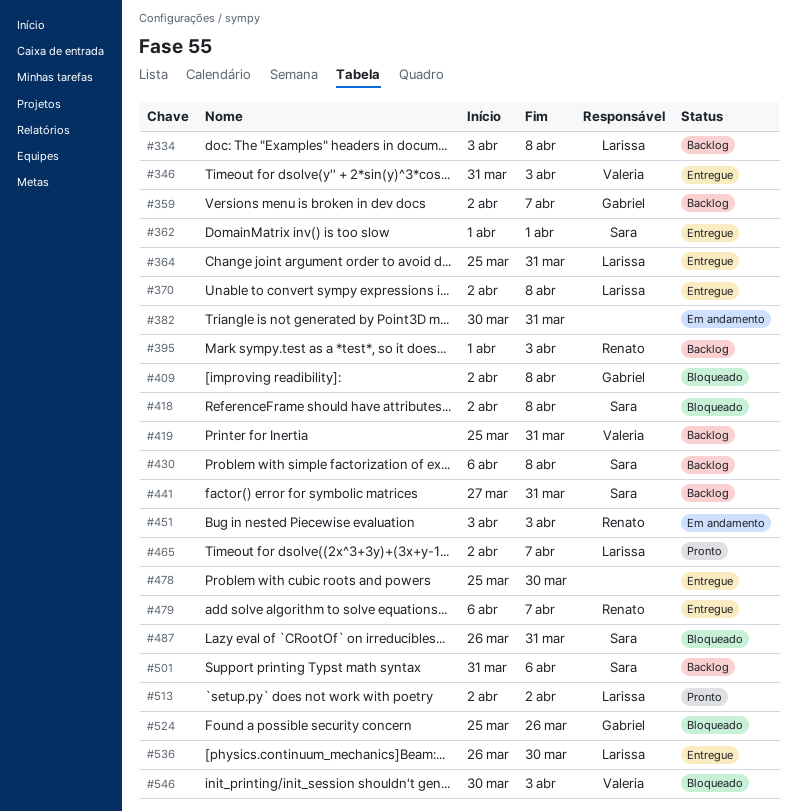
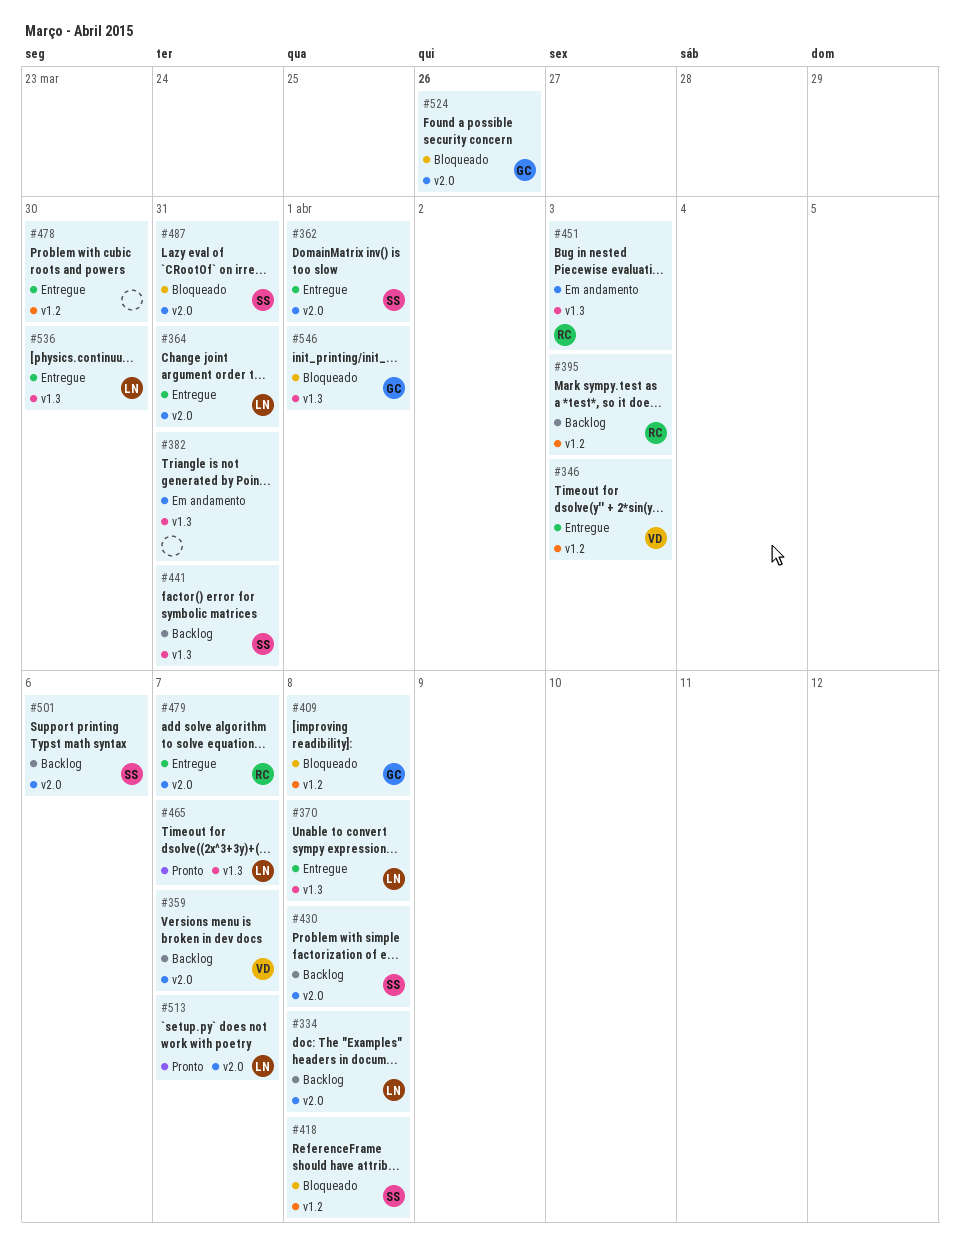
#359, owner: Gabriel -> Valeria
#419: present -> none
#513, due: Apr 2 -> Apr 7
#546, owner: Valeria -> Gabriel
#546, due: Apr 3 -> Apr 1

